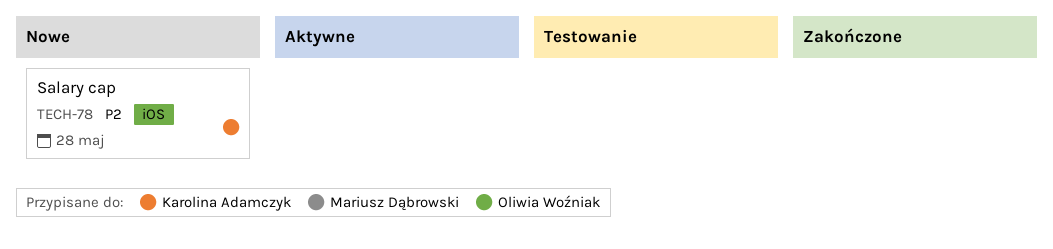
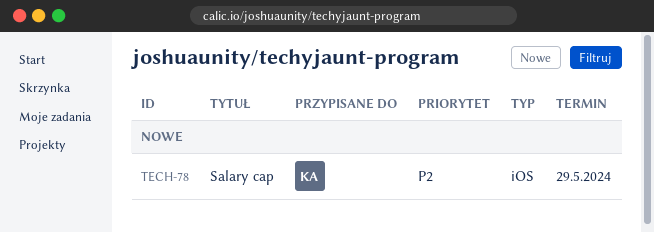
TECH-78, due: May 28 -> May 29

